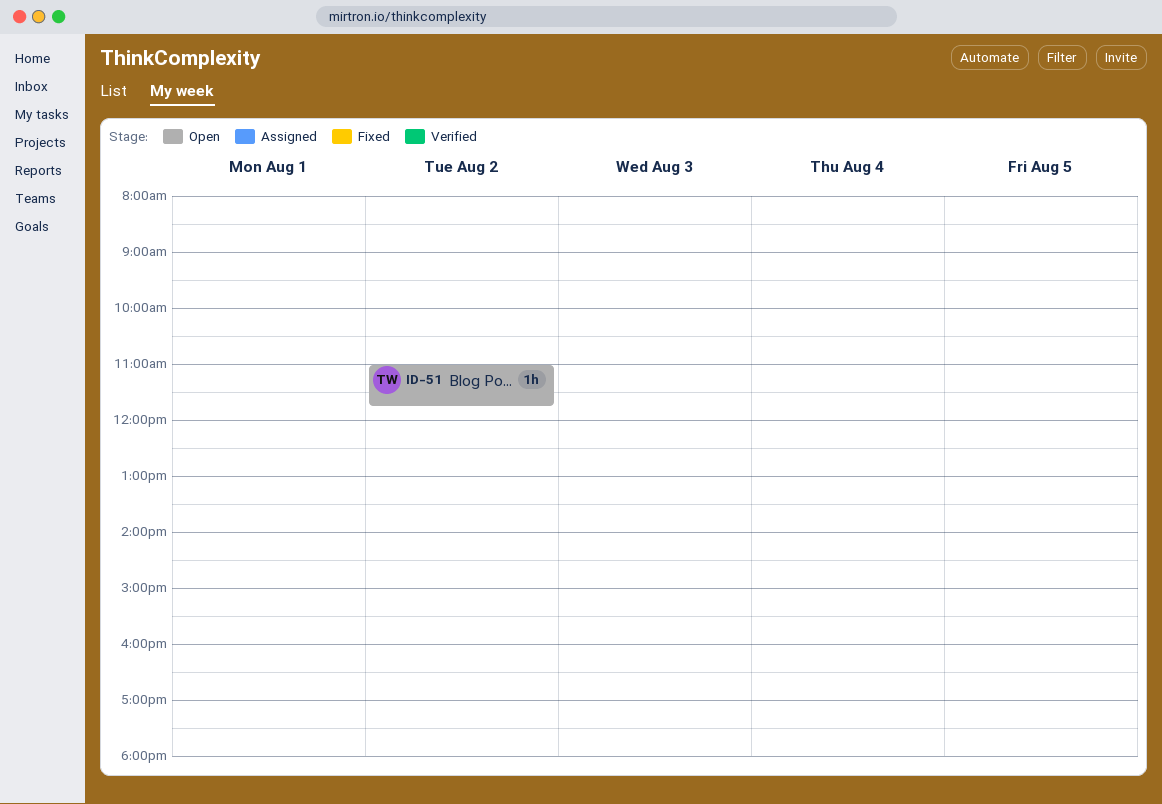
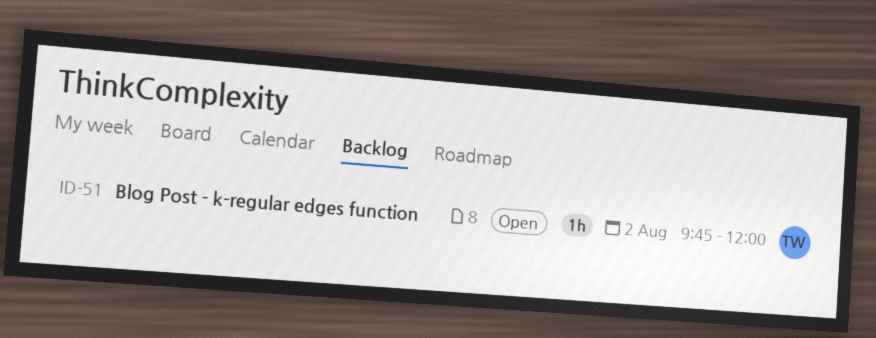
ID-51, begins: 11:00 -> 09:45
ID-51, ends: 11:45 -> 12:00

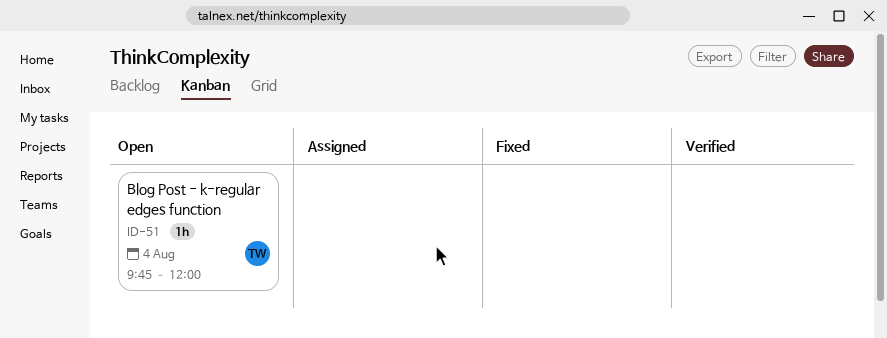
ID-51, day: Aug 2 -> Aug 4

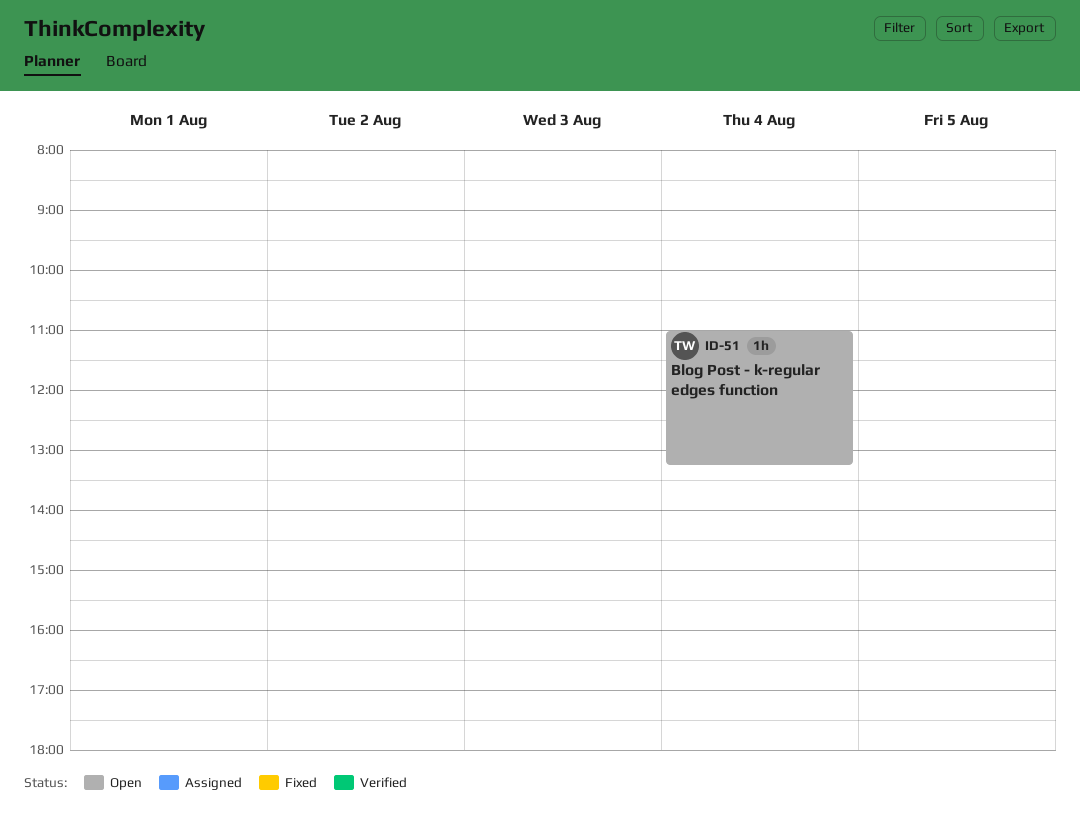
ID-51, begins: 09:45 -> 11:00
ID-51, ends: 12:00 -> 13:15

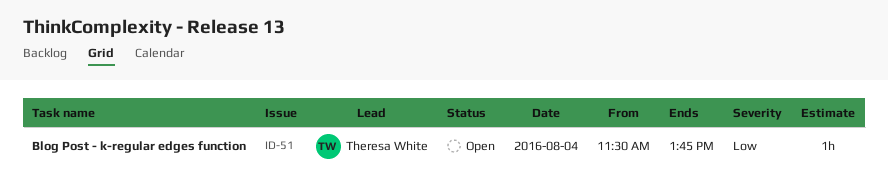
ID-51, begins: 11:00 -> 11:30
ID-51, ends: 13:15 -> 13:45

